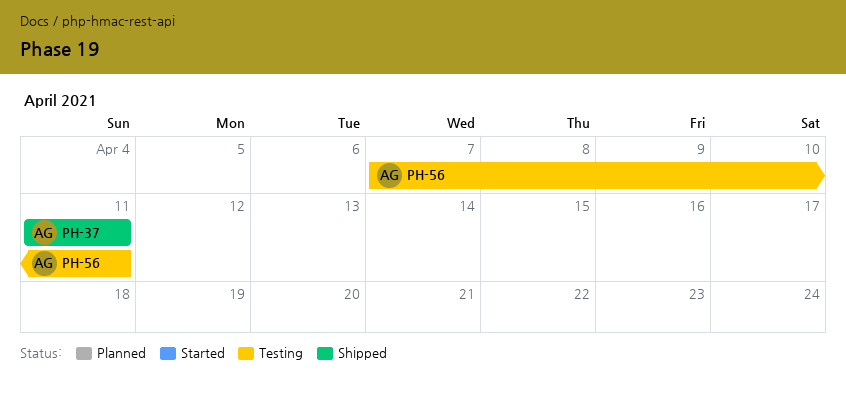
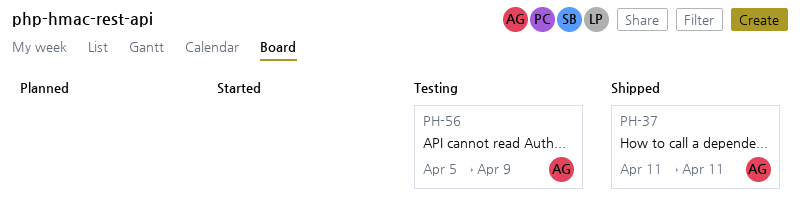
PH-56, start: Apr 7 -> Apr 5
PH-56, due: Apr 11 -> Apr 9

